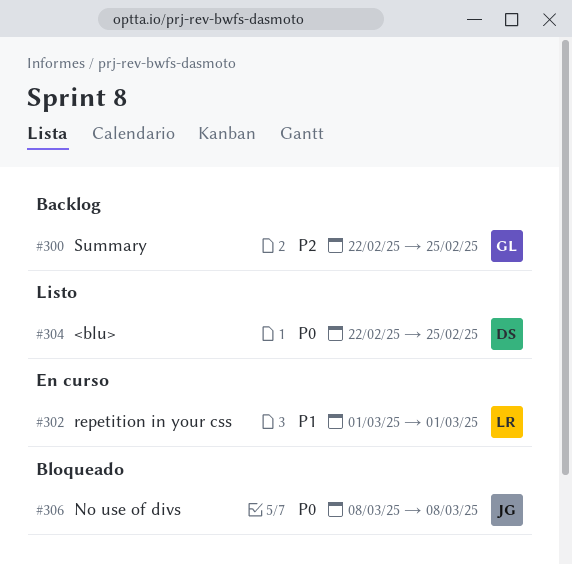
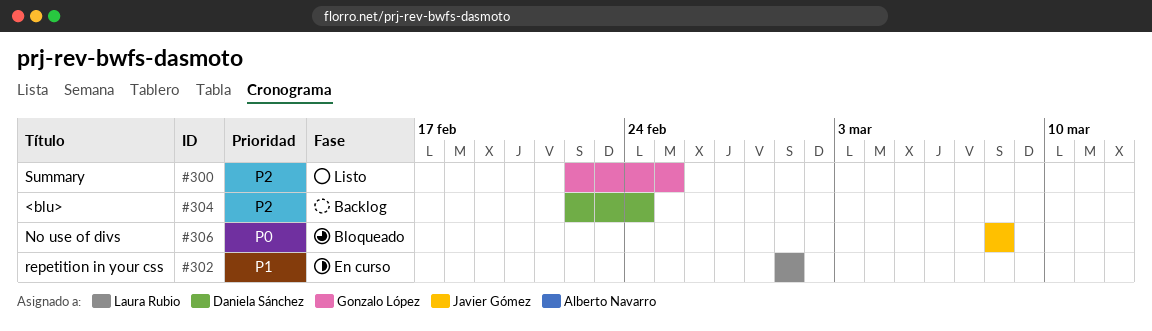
#300, status: Backlog -> Listo
#304, status: Listo -> Backlog
#304, priority: P0 -> P2
#304, due: Feb 25 -> Feb 24

